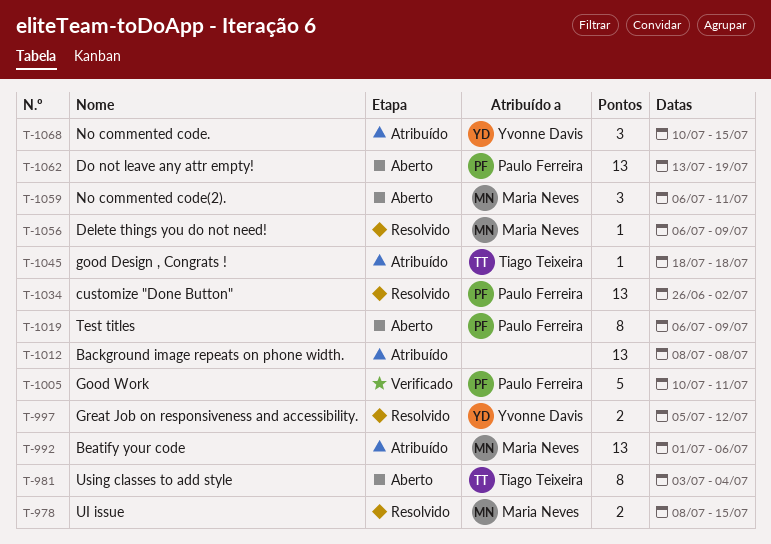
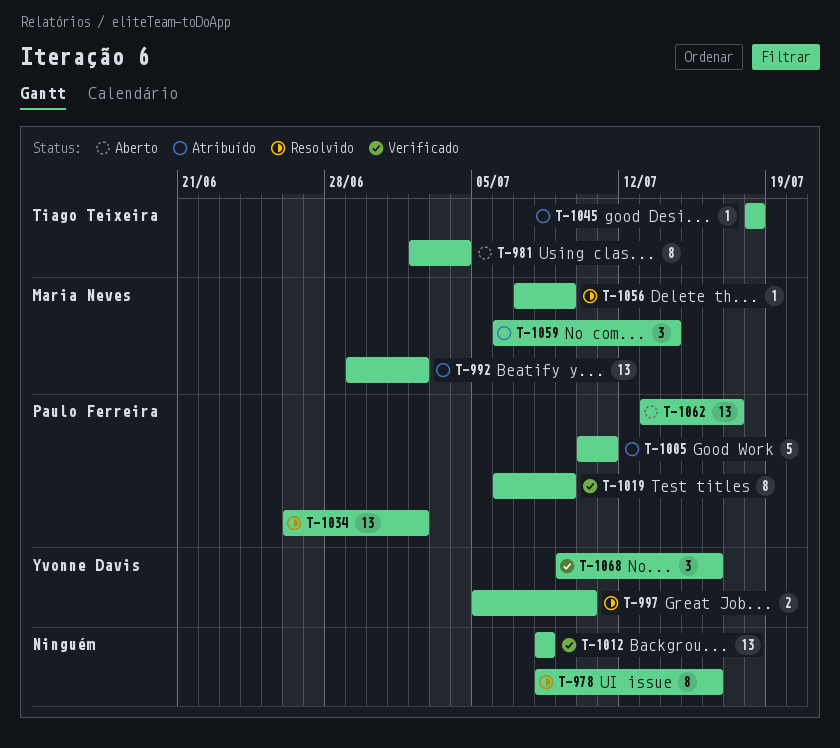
T-978, owner: Maria Neves -> none
T-978, estimate: 2 -> 8
T-978, due: Jul 15 -> Jul 16
T-981, start: Jul 3 -> Jul 2
T-992, start: Jul 1 -> Jun 29
T-992, due: Jul 6 -> Jul 2
T-997, due: Jul 12 -> Jul 10
T-1005, status: Verificado -> Atribuído
T-1012, status: Atribuído -> Verificado
T-1019, status: Aberto -> Verificado
T-1056, start: Jul 6 -> Jul 7
T-1059, status: Aberto -> Atribuído
T-1059, due: Jul 11 -> Jul 14
T-1062, due: Jul 19 -> Jul 17
T-1068, status: Atribuído -> Verificado
T-1068, start: Jul 10 -> Jul 9
T-1068, due: Jul 15 -> Jul 16

